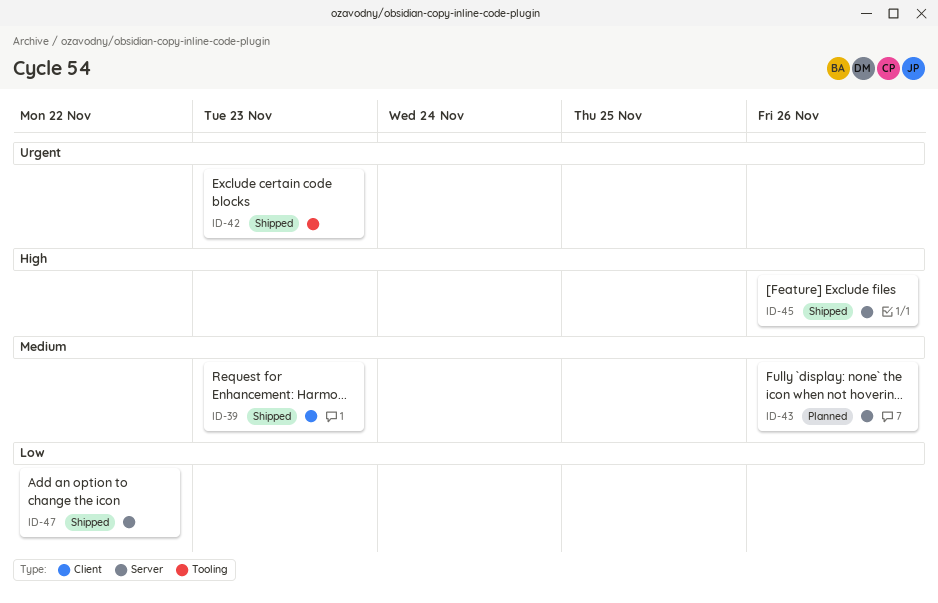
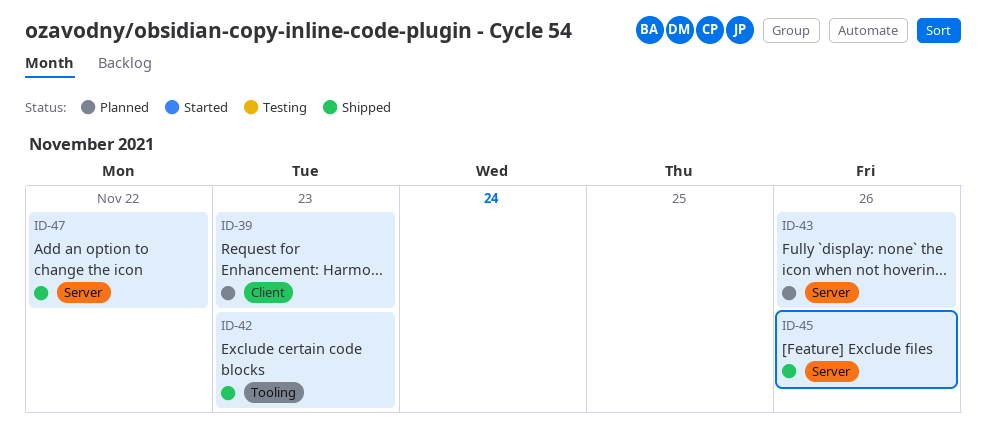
ID-39, status: Shipped -> Planned

